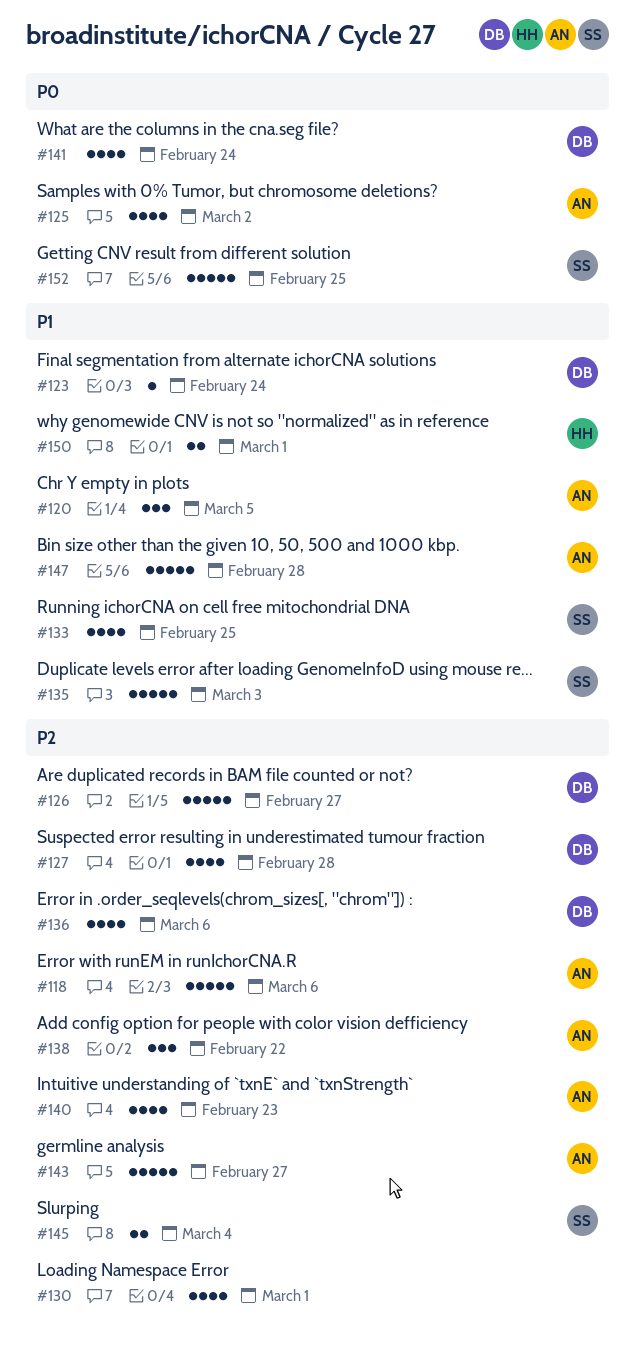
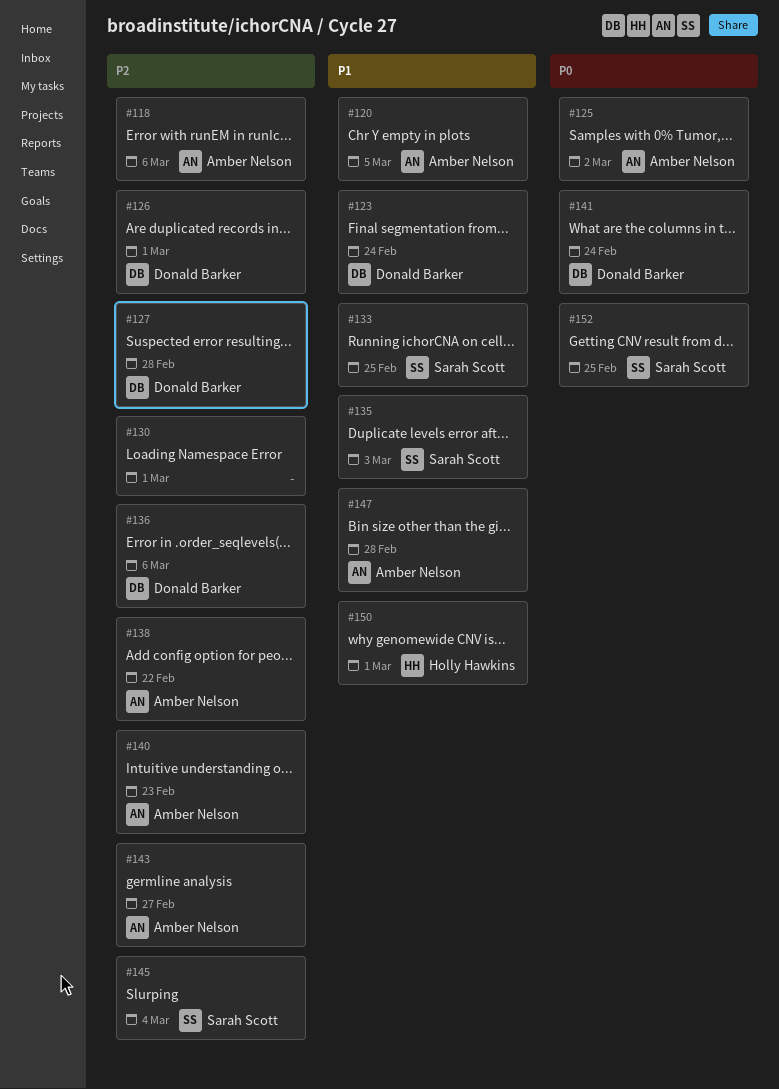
#126, due: Feb 27 -> Mar 1

